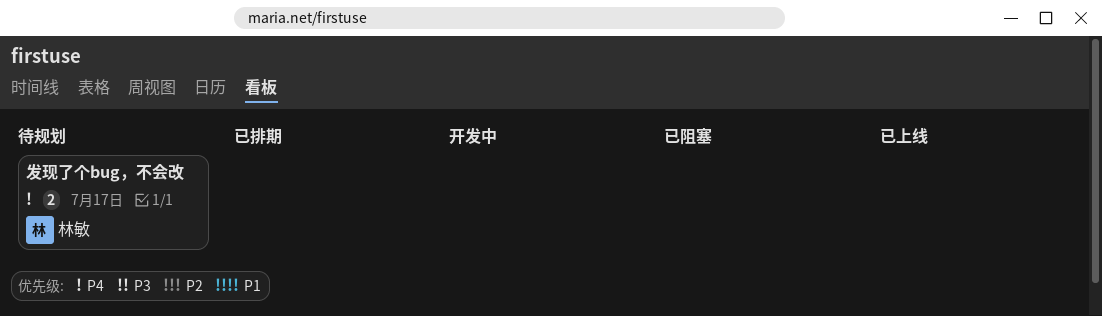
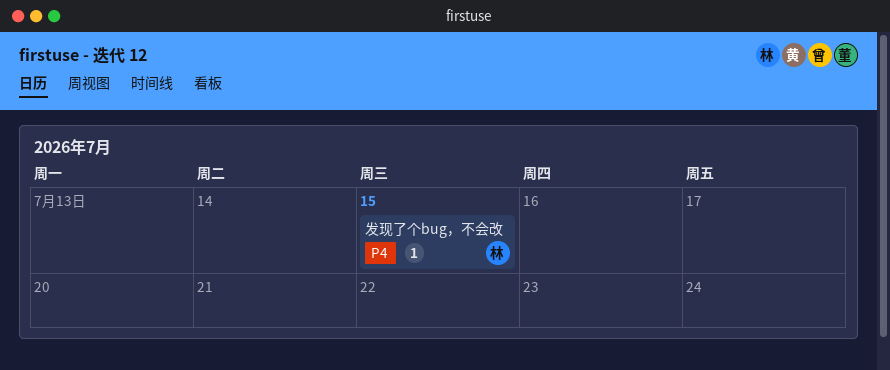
发现了个bug，不会改, estimate: 2 -> 1
发现了个bug，不会改, due: Jul 17 -> Jul 15

